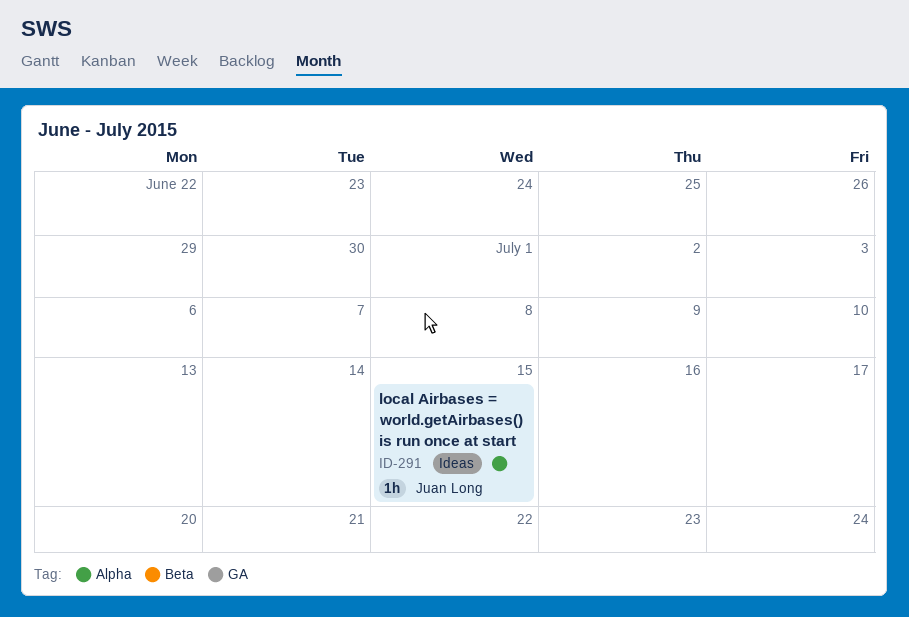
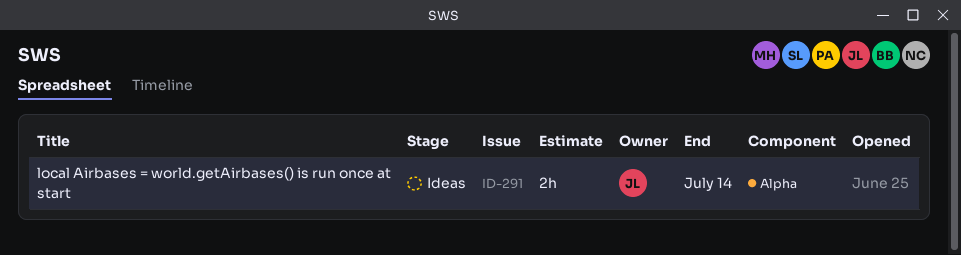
ID-291, estimate: 1h -> 2h
ID-291, due: Jul 15 -> Jul 14

